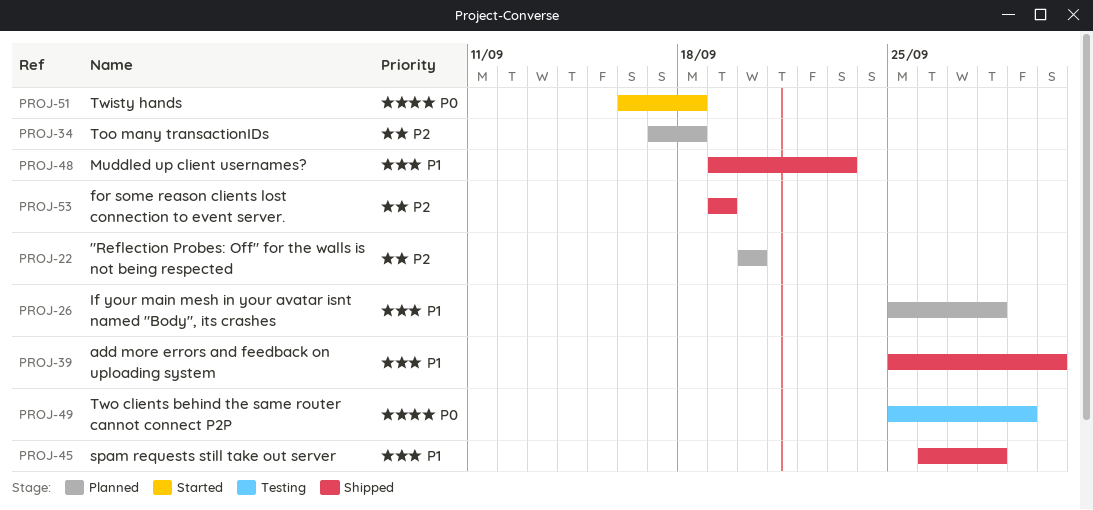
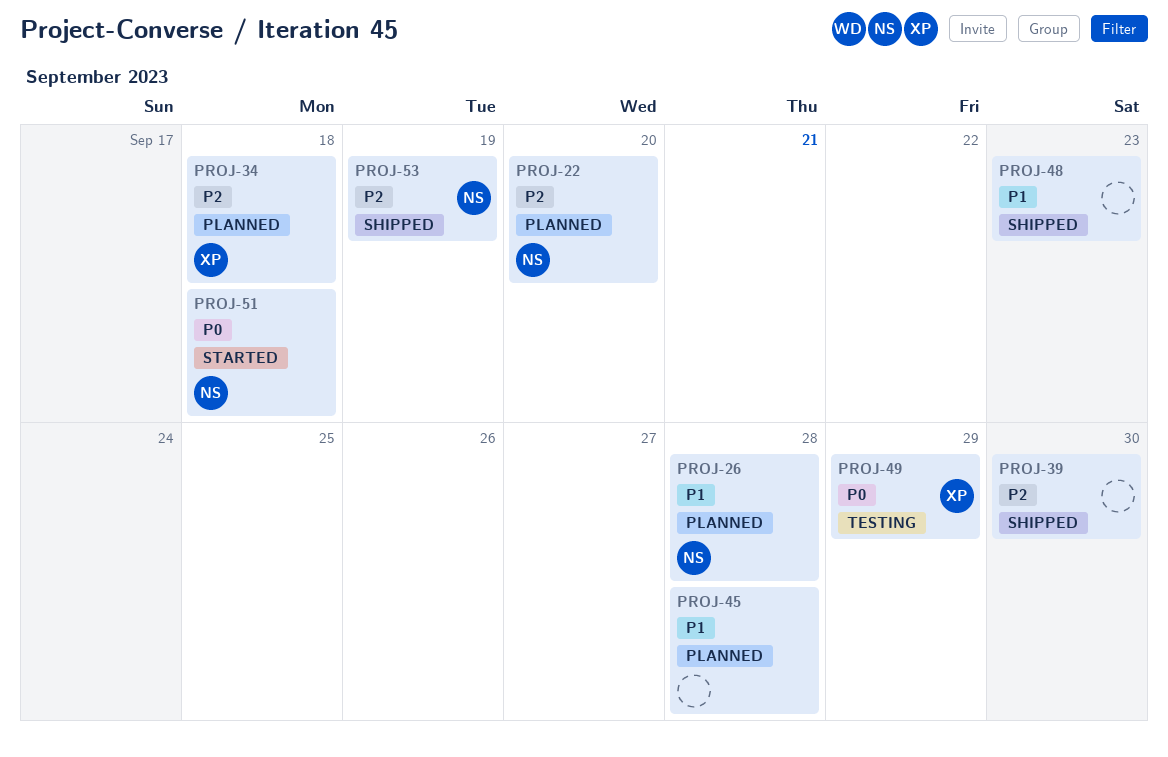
PROJ-39, priority: P1 -> P2
PROJ-45, status: Shipped -> Planned

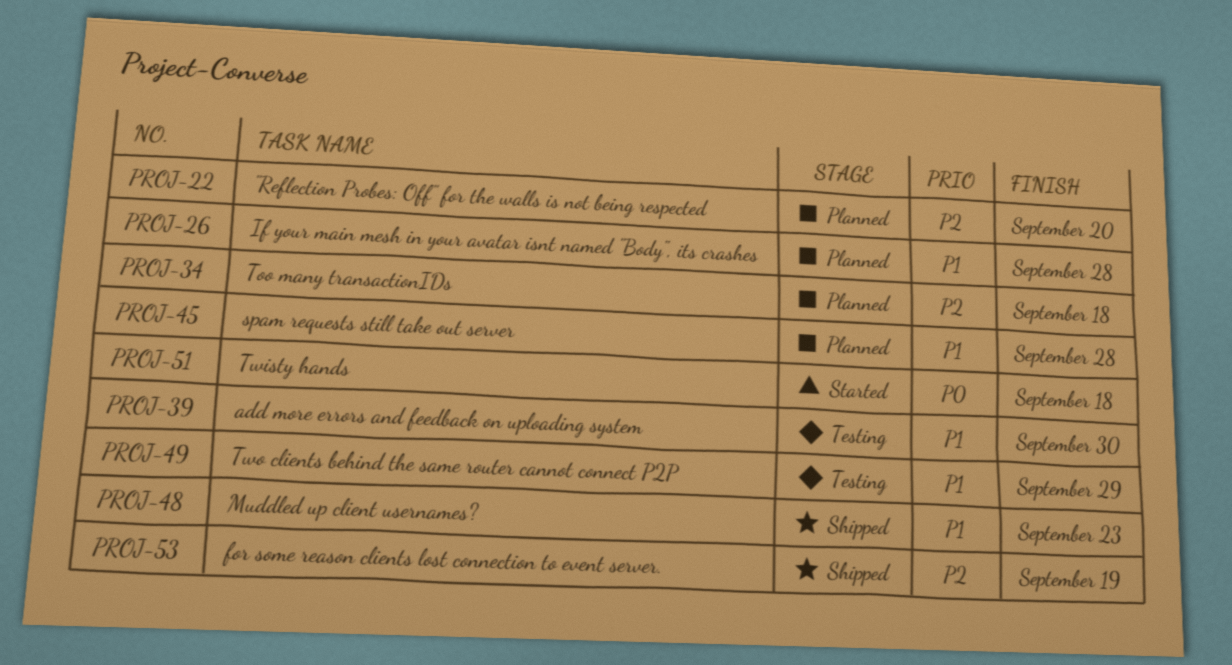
PROJ-39, status: Shipped -> Testing
PROJ-39, priority: P2 -> P1
PROJ-49, priority: P0 -> P1

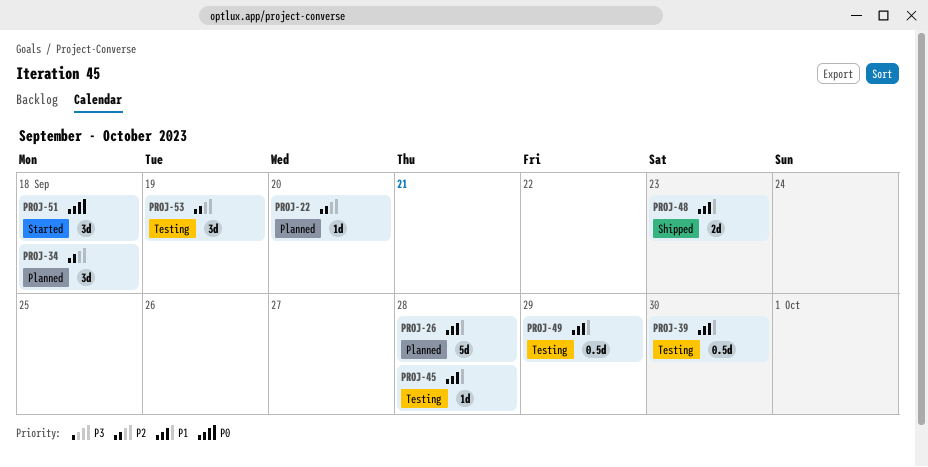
PROJ-45, status: Planned -> Testing
PROJ-53, status: Shipped -> Testing

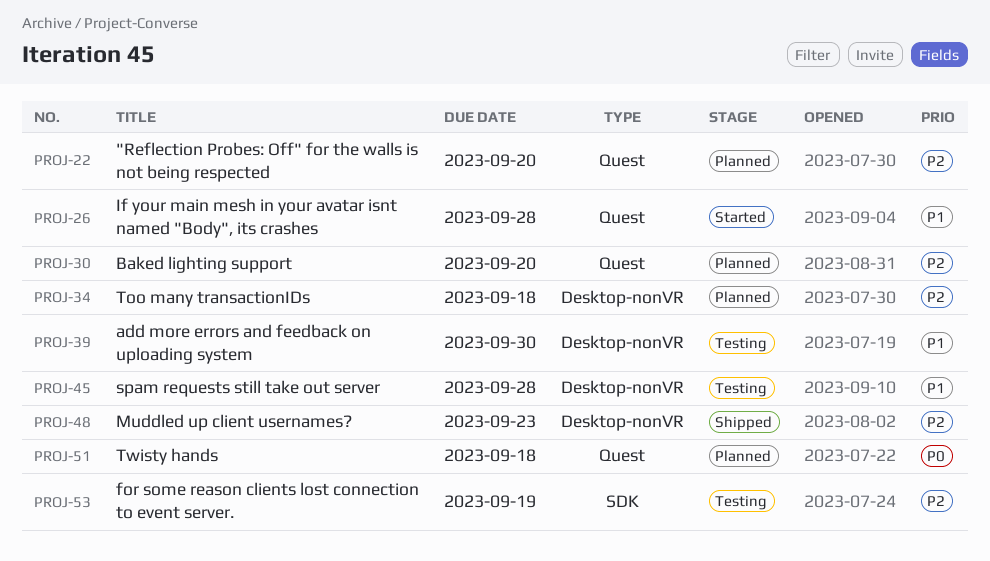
PROJ-26, status: Planned -> Started
PROJ-30: none -> present
PROJ-48, priority: P1 -> P2
PROJ-49: present -> none
PROJ-51, status: Started -> Planned

